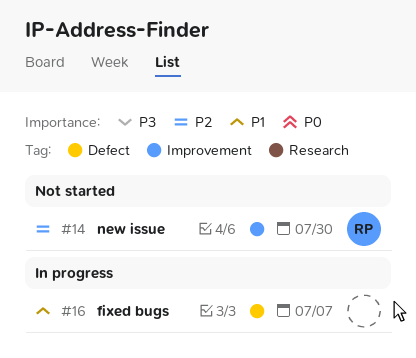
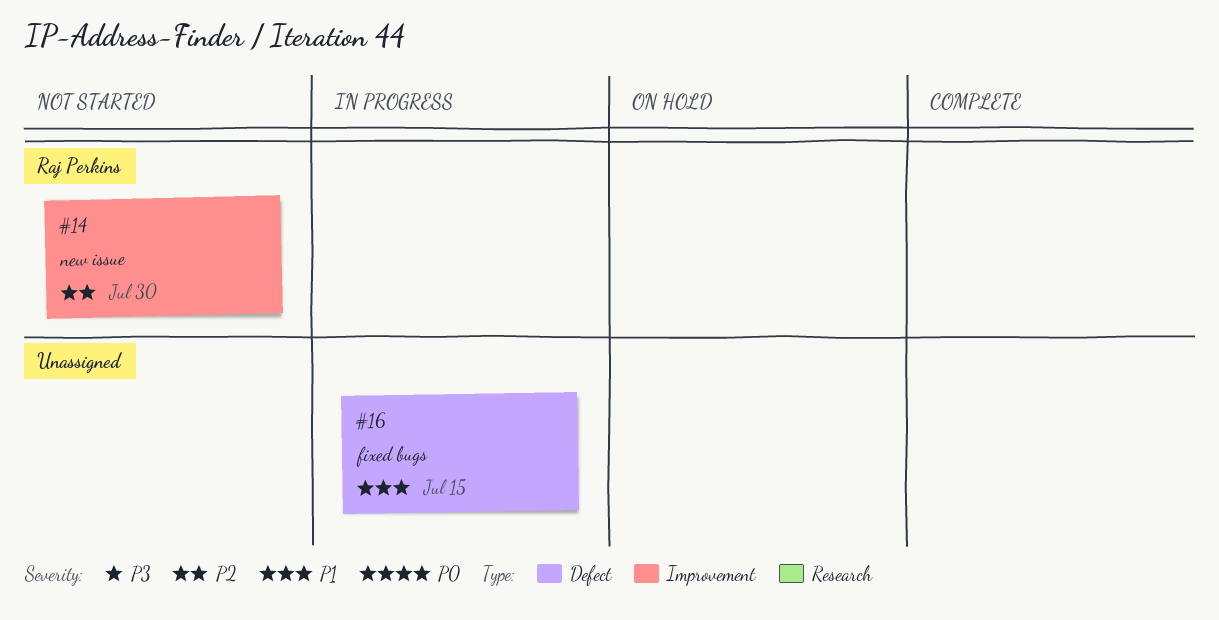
#16, due: Jul 7 -> Jul 15

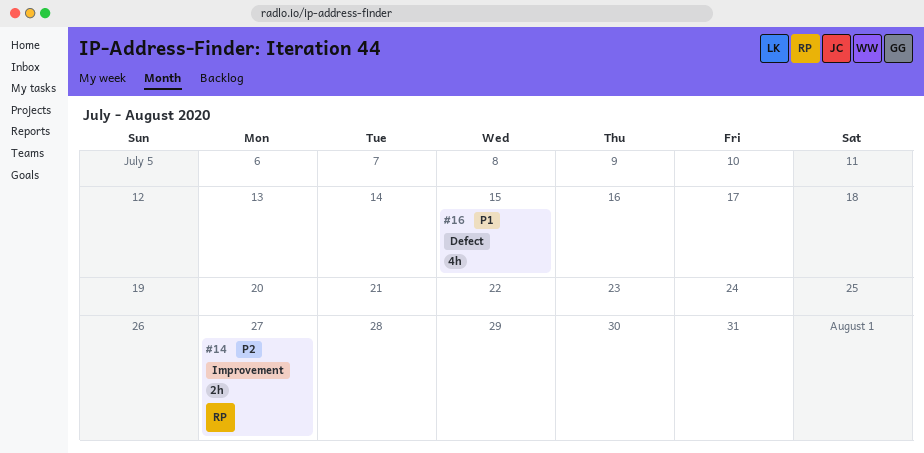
#14, due: Jul 30 -> Jul 27

